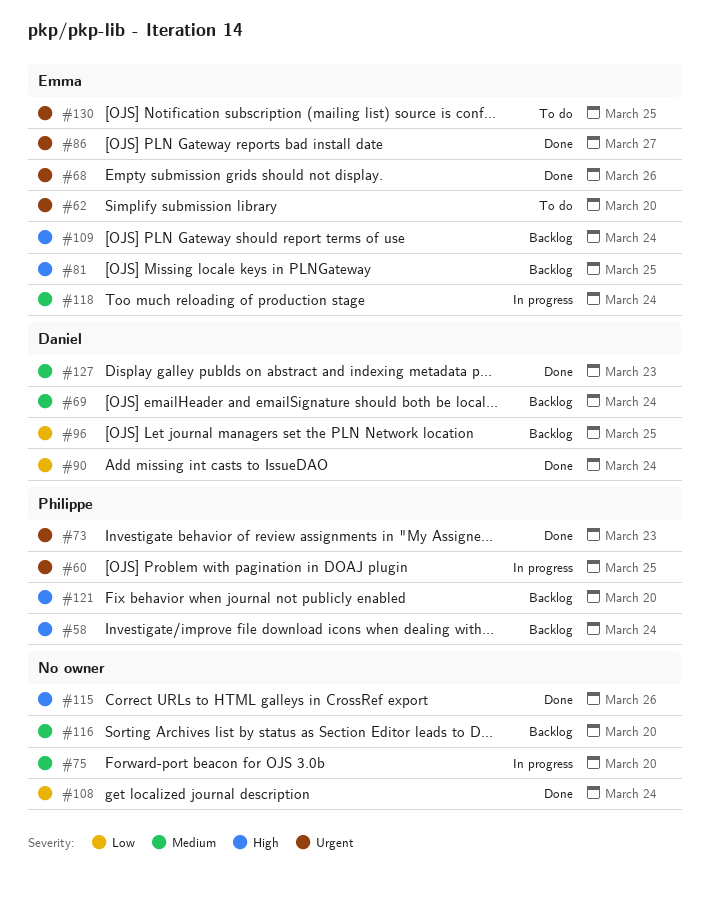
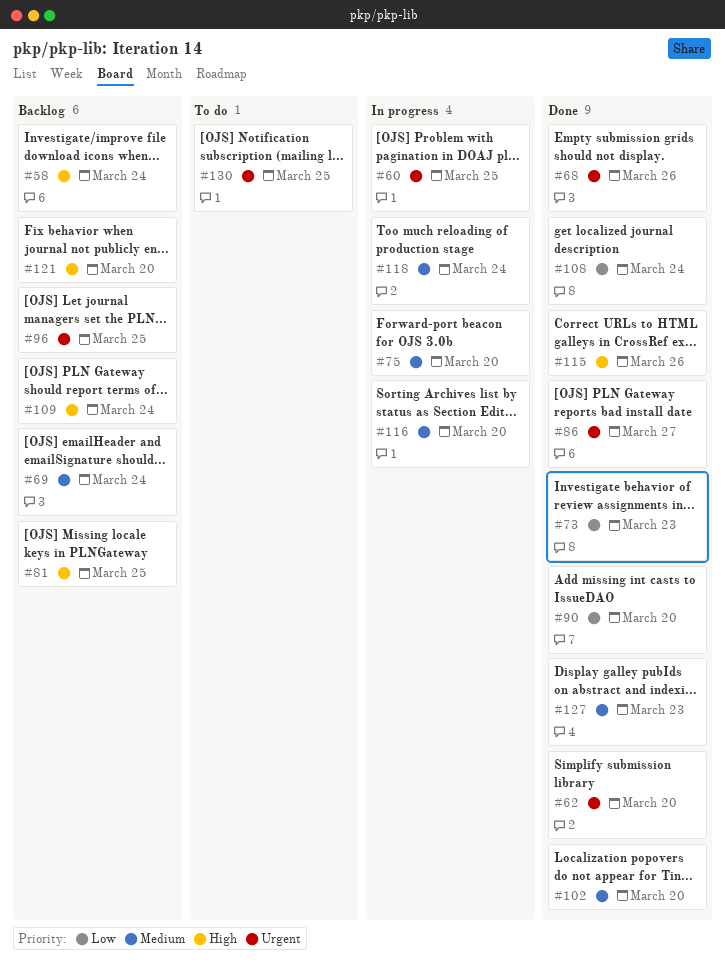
#62, status: To do -> Done
#73, priority: Urgent -> Low
#90, due: Mar 24 -> Mar 20
#96, priority: Low -> Urgent
#102: none -> present
#116, status: Backlog -> In progress

